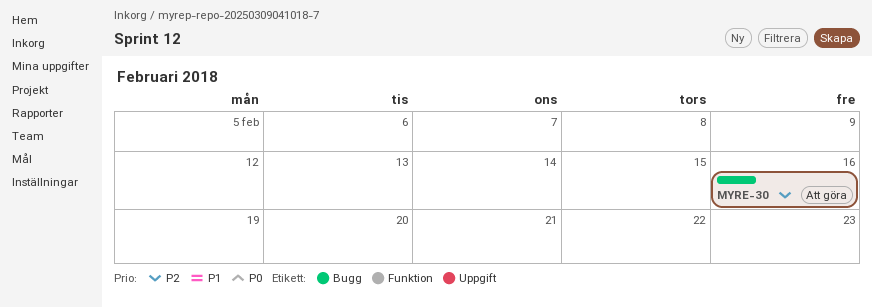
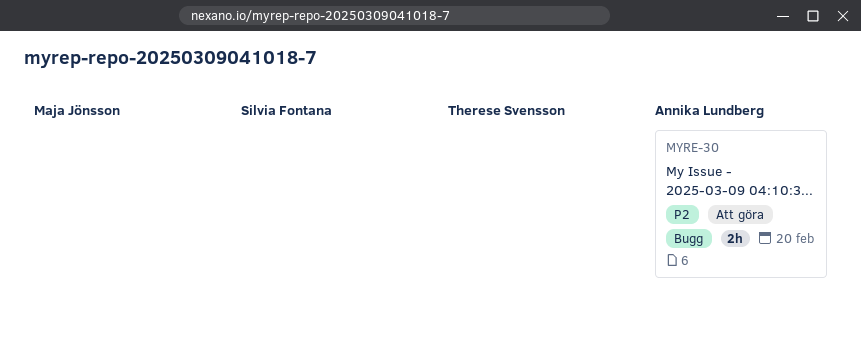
MYRE-30, due: Feb 16 -> Feb 20

